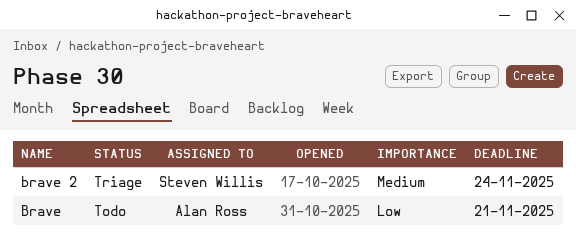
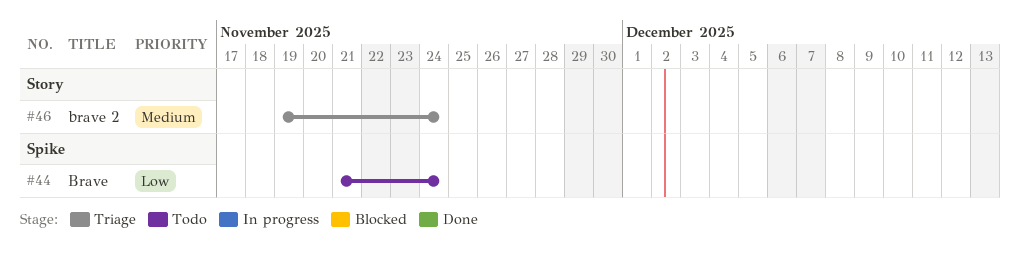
Brave, due: Nov 21 -> Nov 24

